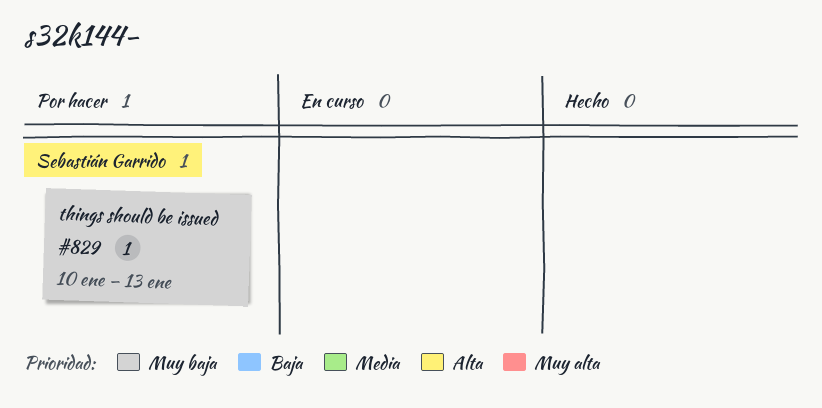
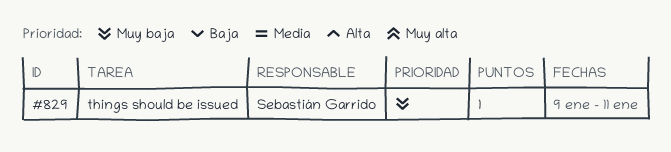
#829, start: Jan 10 -> Jan 9
#829, due: Jan 13 -> Jan 11

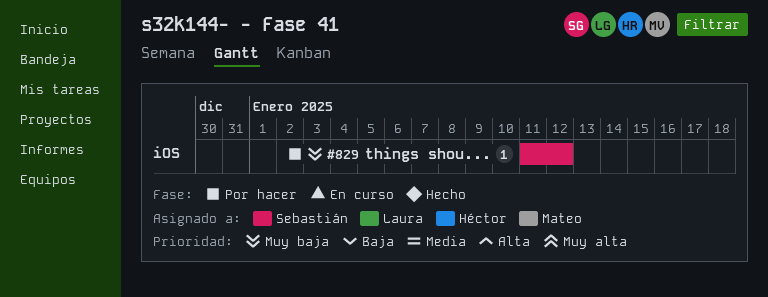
#829, start: Jan 9 -> Jan 11
#829, due: Jan 11 -> Jan 12

